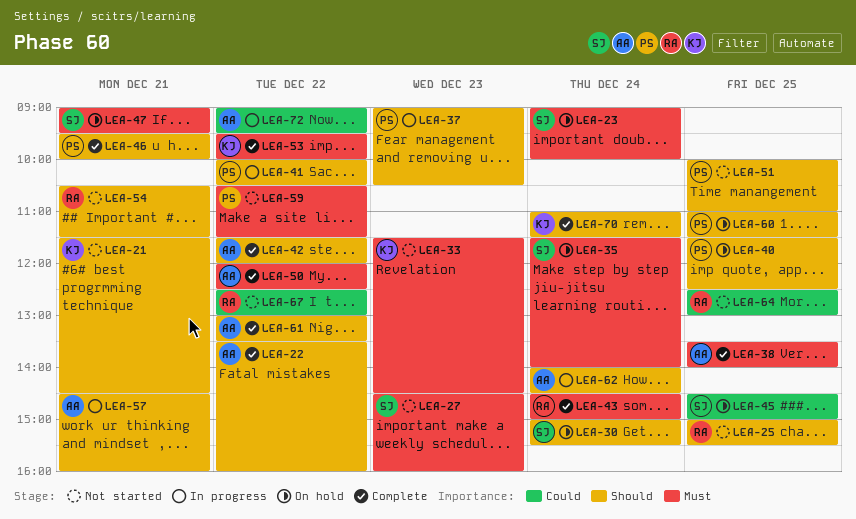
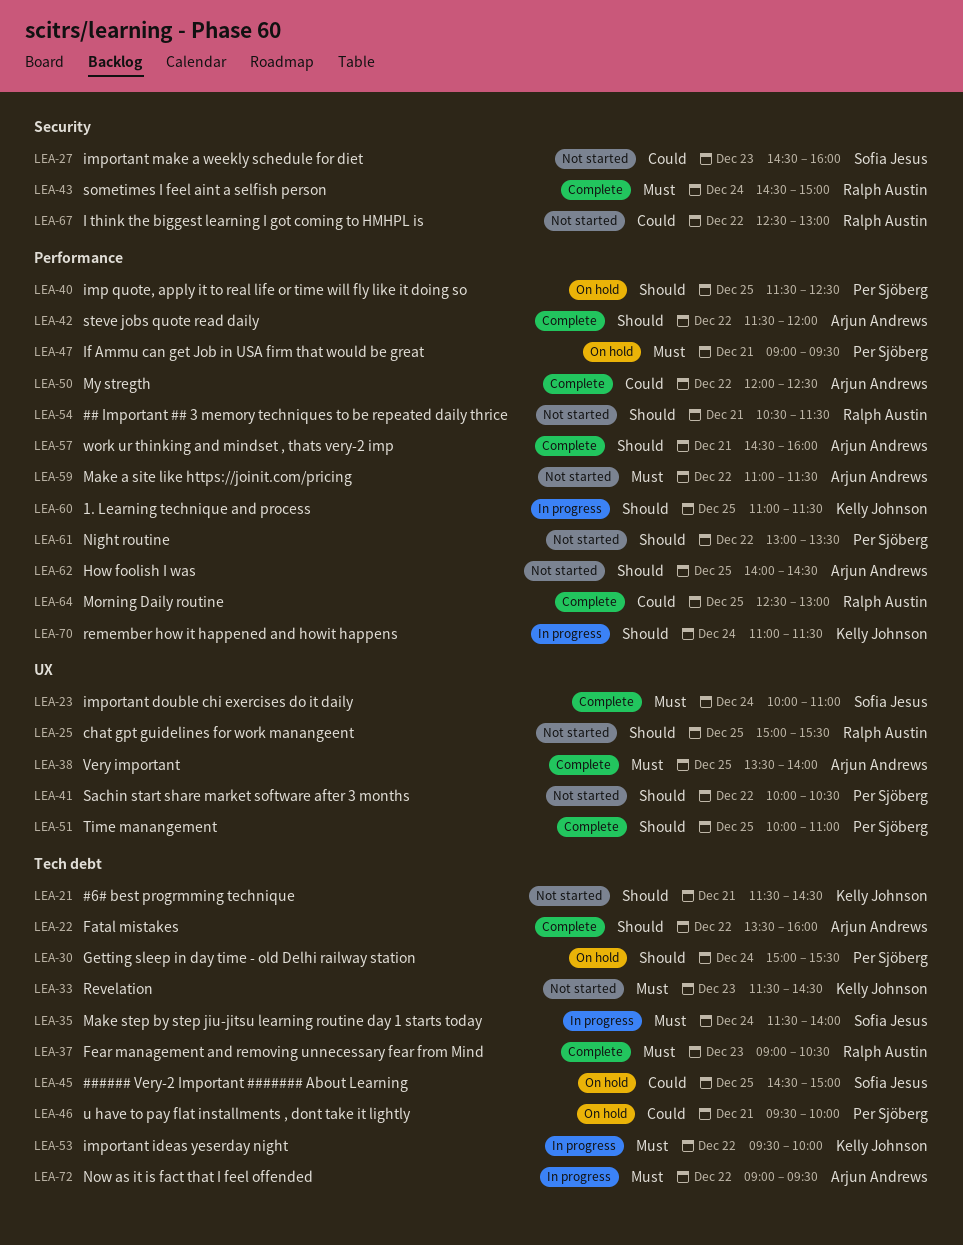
LEA-23, status: On hold -> Complete
LEA-23, begins: 09:00 -> 10:00
LEA-23, ends: 10:00 -> 11:00
LEA-27, priority: Must -> Could
LEA-30, owner: Sofia Jesus -> Per Sjöberg
LEA-35, status: On hold -> In progress
LEA-37, status: In progress -> Complete
LEA-37, owner: Per Sjöberg -> Ralph Austin
LEA-37, priority: Should -> Must
LEA-41, status: In progress -> Not started
LEA-46, status: Complete -> On hold
LEA-46, priority: Should -> Could
LEA-47, owner: Sofia Jesus -> Per Sjöberg
LEA-50, priority: Must -> Could
LEA-51, status: Not started -> Complete
LEA-53, status: Complete -> In progress
LEA-57, status: In progress -> Complete
LEA-59, owner: Per Sjöberg -> Arjun Andrews
LEA-59, begins: 10:30 -> 11:00
LEA-60, status: On hold -> In progress
LEA-60, owner: Per Sjöberg -> Kelly Johnson
LEA-61, status: Complete -> Not started
LEA-61, owner: Arjun Andrews -> Per Sjöberg
LEA-62, status: In progress -> Not started
LEA-62, day: Dec 24 -> Dec 25
LEA-64, status: Not started -> Complete
LEA-70, status: Complete -> In progress
LEA-72, priority: Could -> Must

